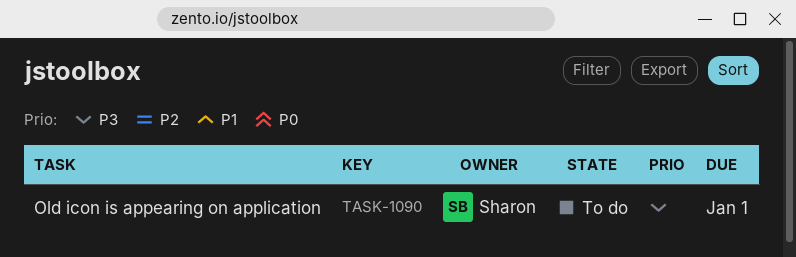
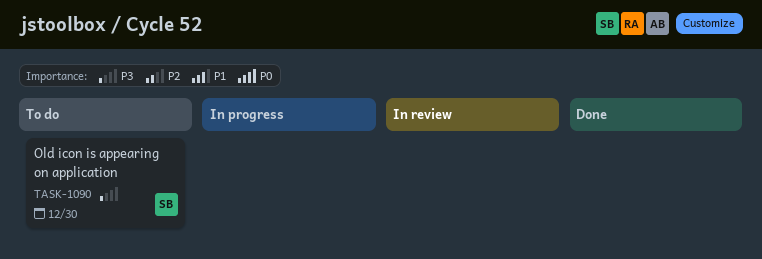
TASK-1090, due: Jan 1 -> Dec 30

